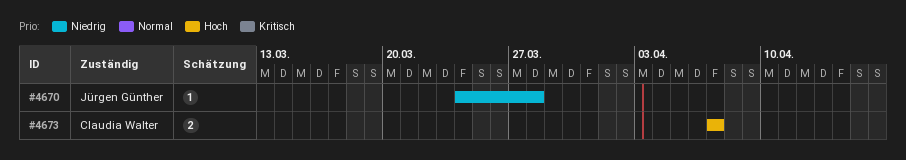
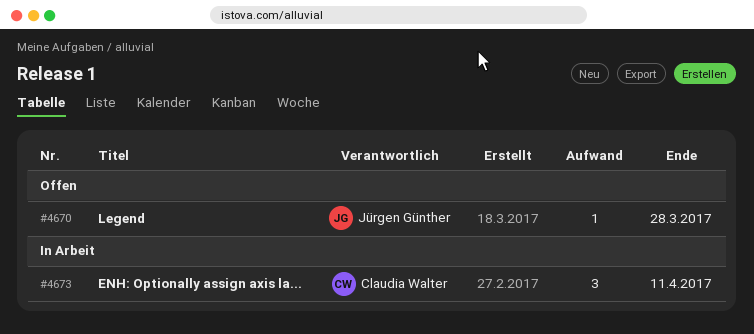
#4673, estimate: 2 -> 3
#4673, due: Apr 7 -> Apr 11

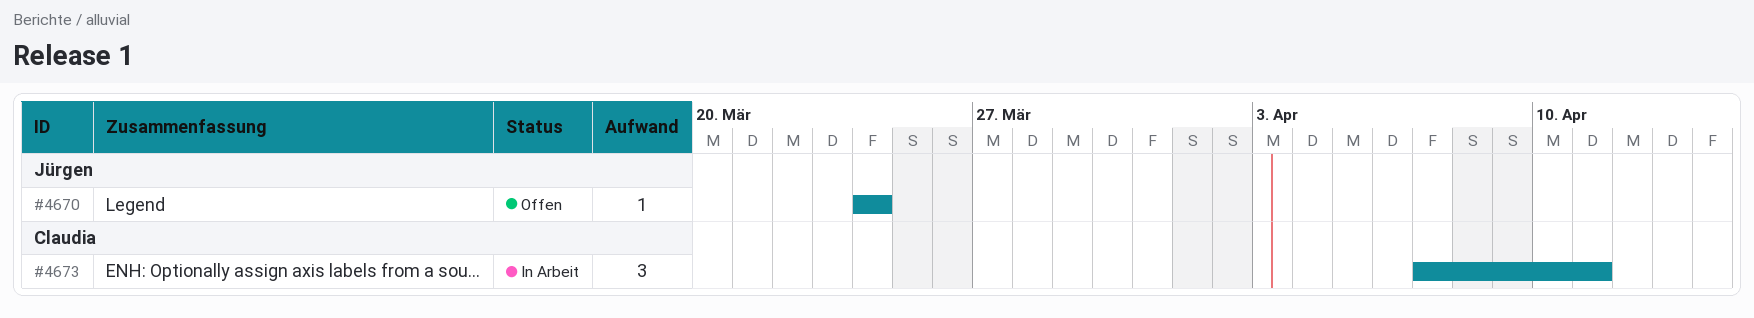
#4670, due: Mar 28 -> Mar 24

